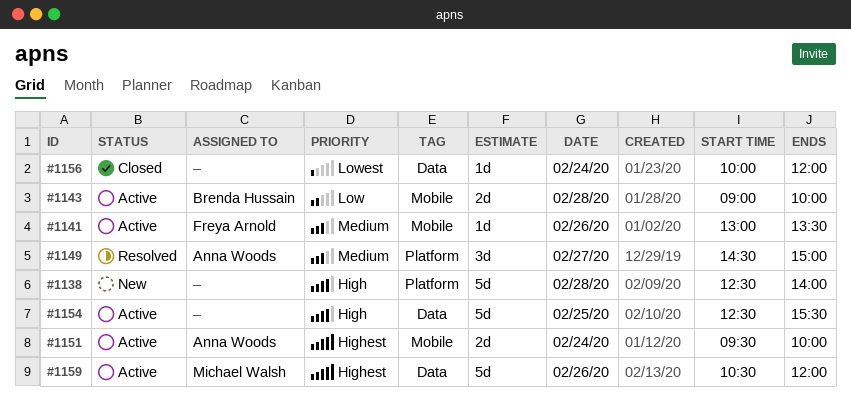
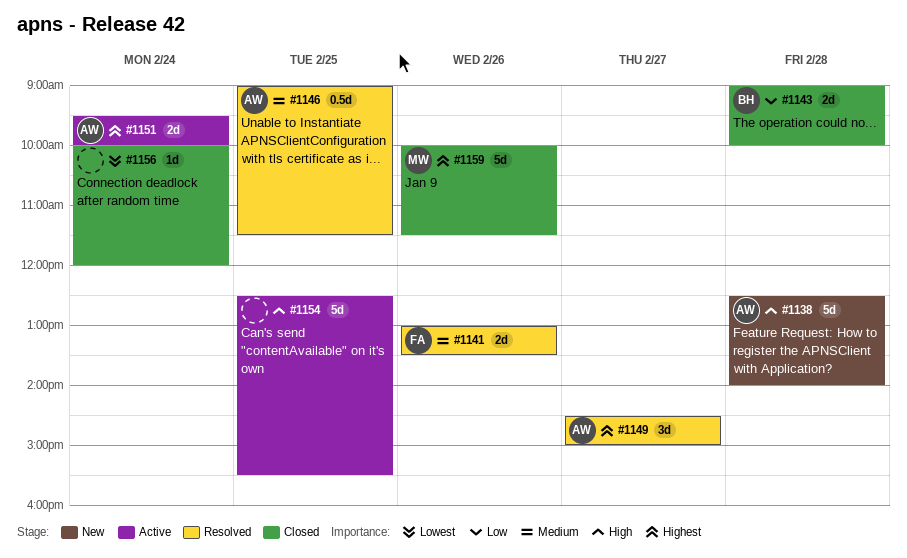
#1138, owner: none -> Anna Woods
#1141, status: Active -> Resolved
#1141, estimate: 1d -> 2d
#1143, status: Active -> Closed
#1146: none -> present
#1149, priority: Medium -> Highest
#1159, status: Active -> Closed
#1159, begins: 10:30 -> 10:00
#1159, ends: 12:00 -> 11:30

